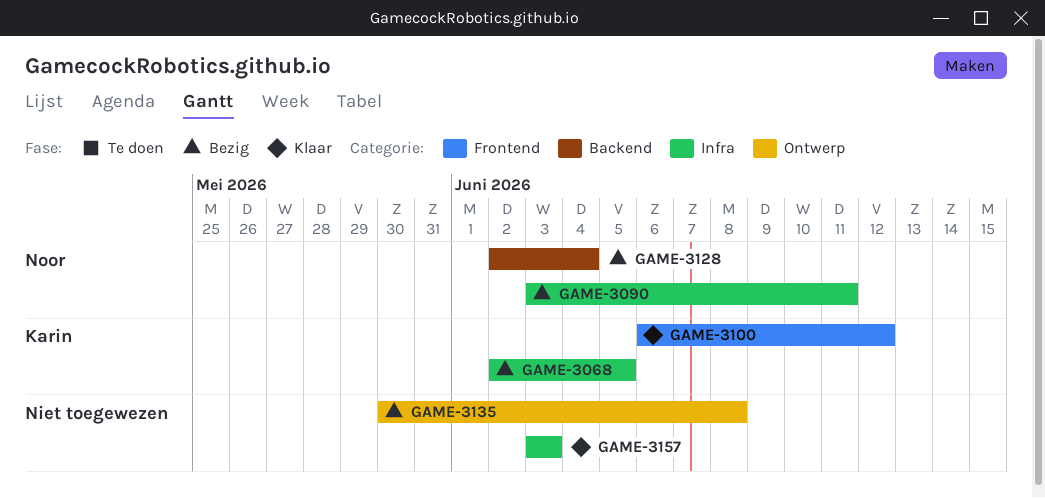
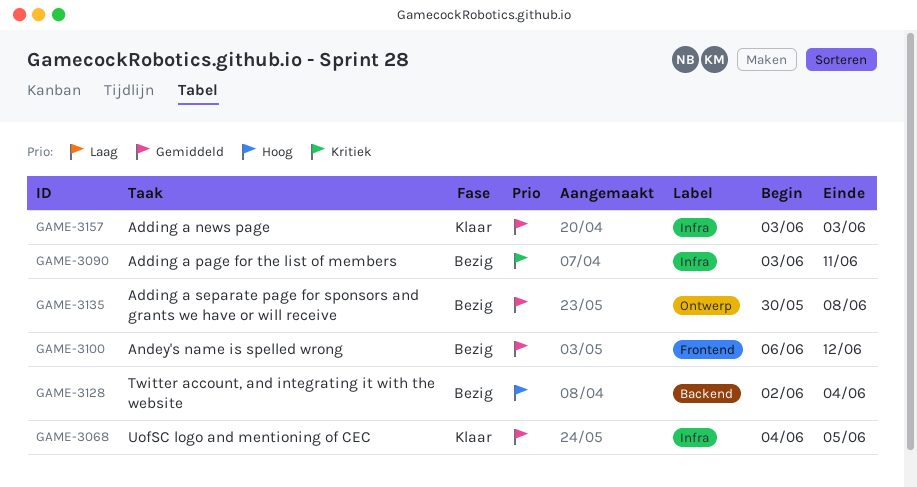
GAME-3068, status: Bezig -> Klaar
GAME-3068, start: Jun 2 -> Jun 4
GAME-3100, status: Klaar -> Bezig

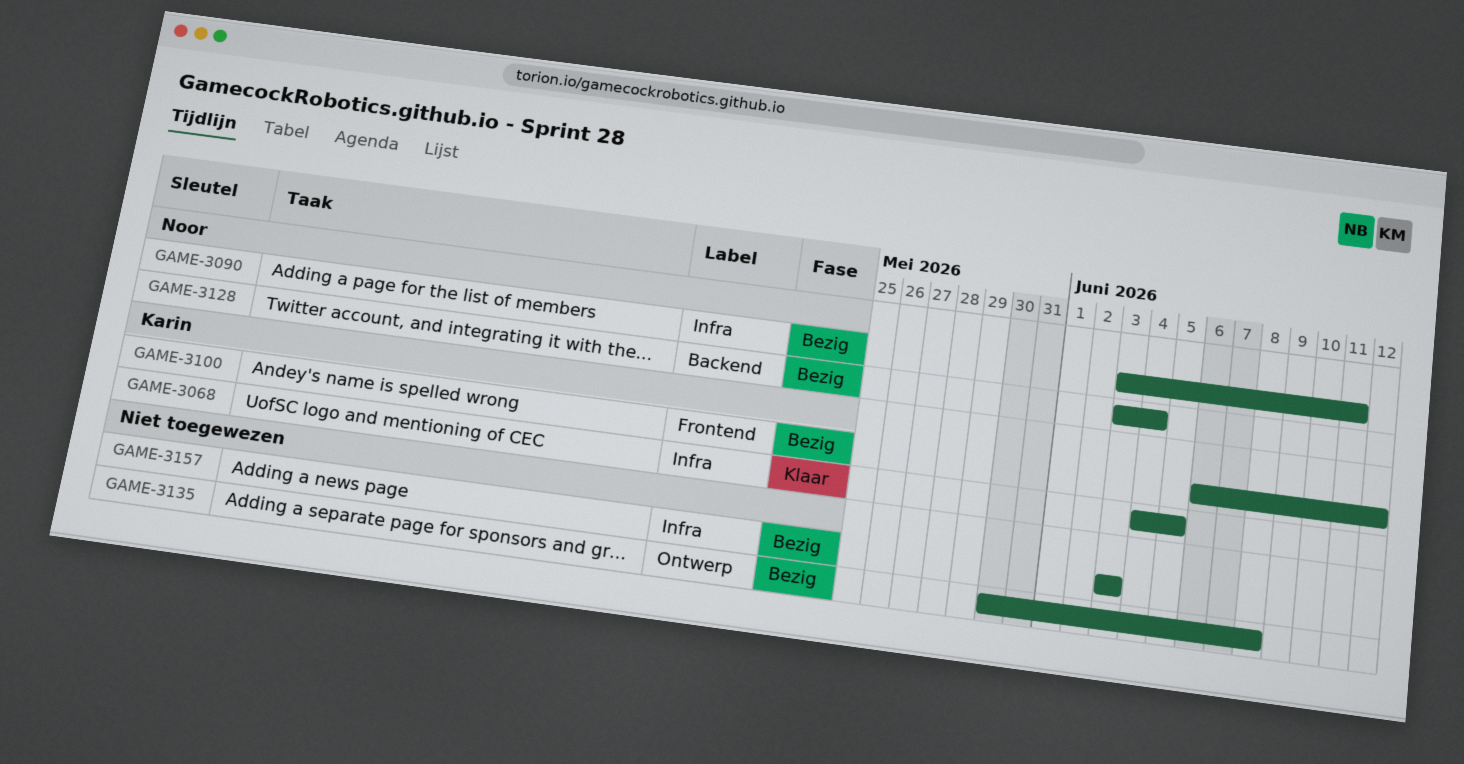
GAME-3128, start: Jun 2 -> Jun 3
GAME-3157, status: Klaar -> Bezig

